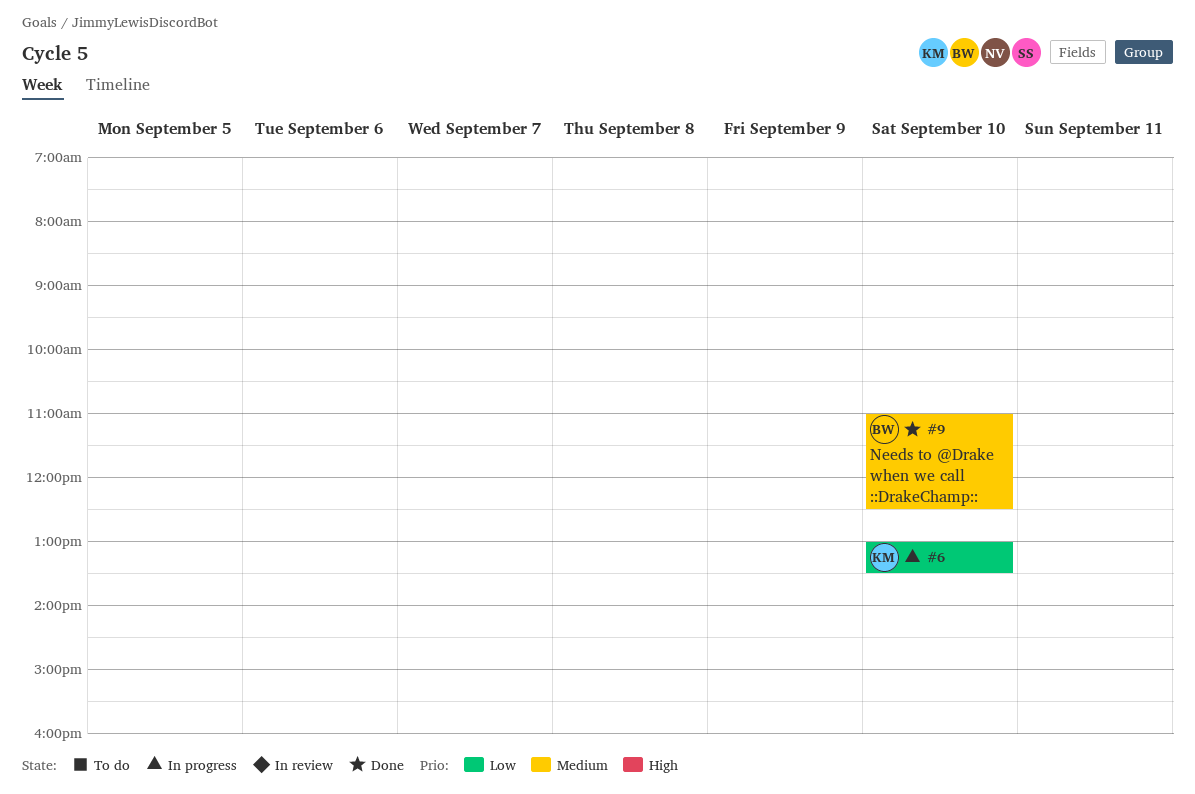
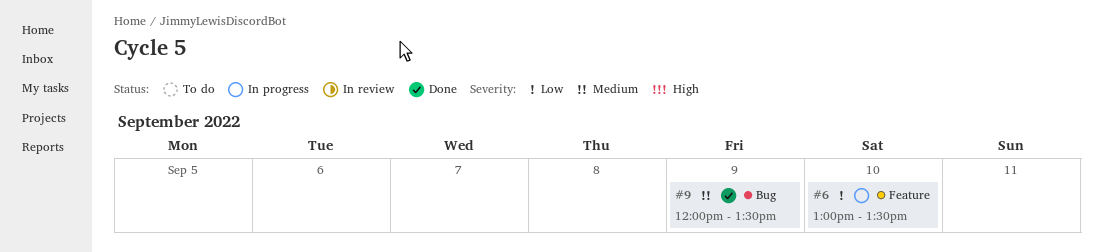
#9, day: Sep 10 -> Sep 9
#9, begins: 11:00 -> 12:00
#9, ends: 12:30 -> 13:30

